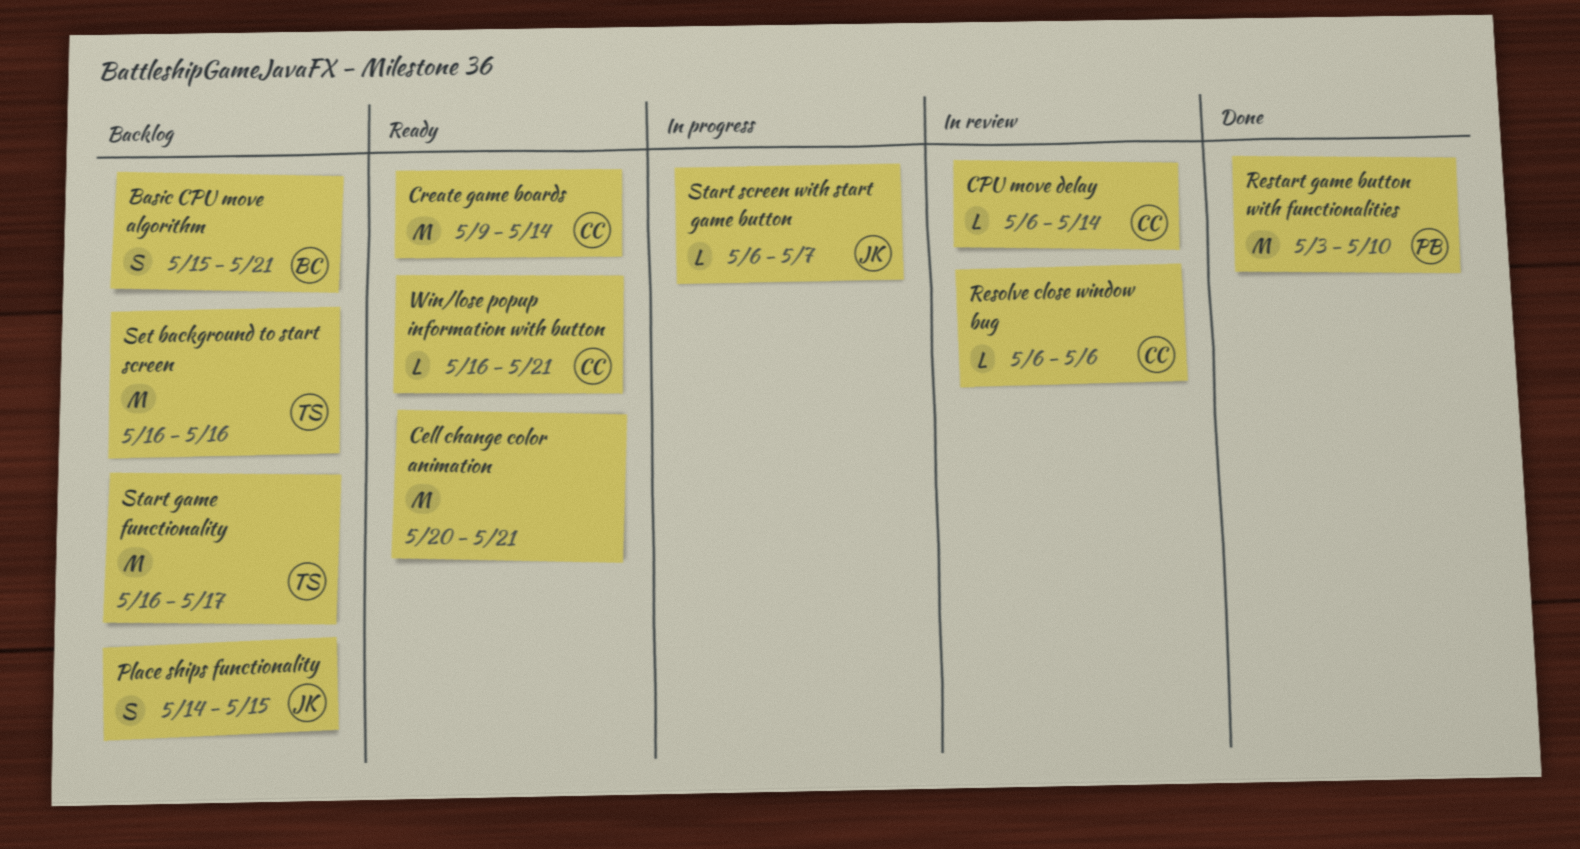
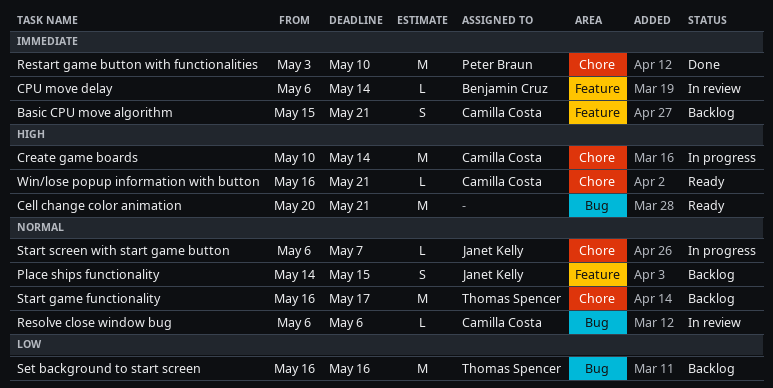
Basic CPU move algorithm, owner: Benjamin Cruz -> Camilla Costa
CPU move delay, owner: Camilla Costa -> Benjamin Cruz
Create game boards, status: Ready -> In progress
Create game boards, start: May 9 -> May 10

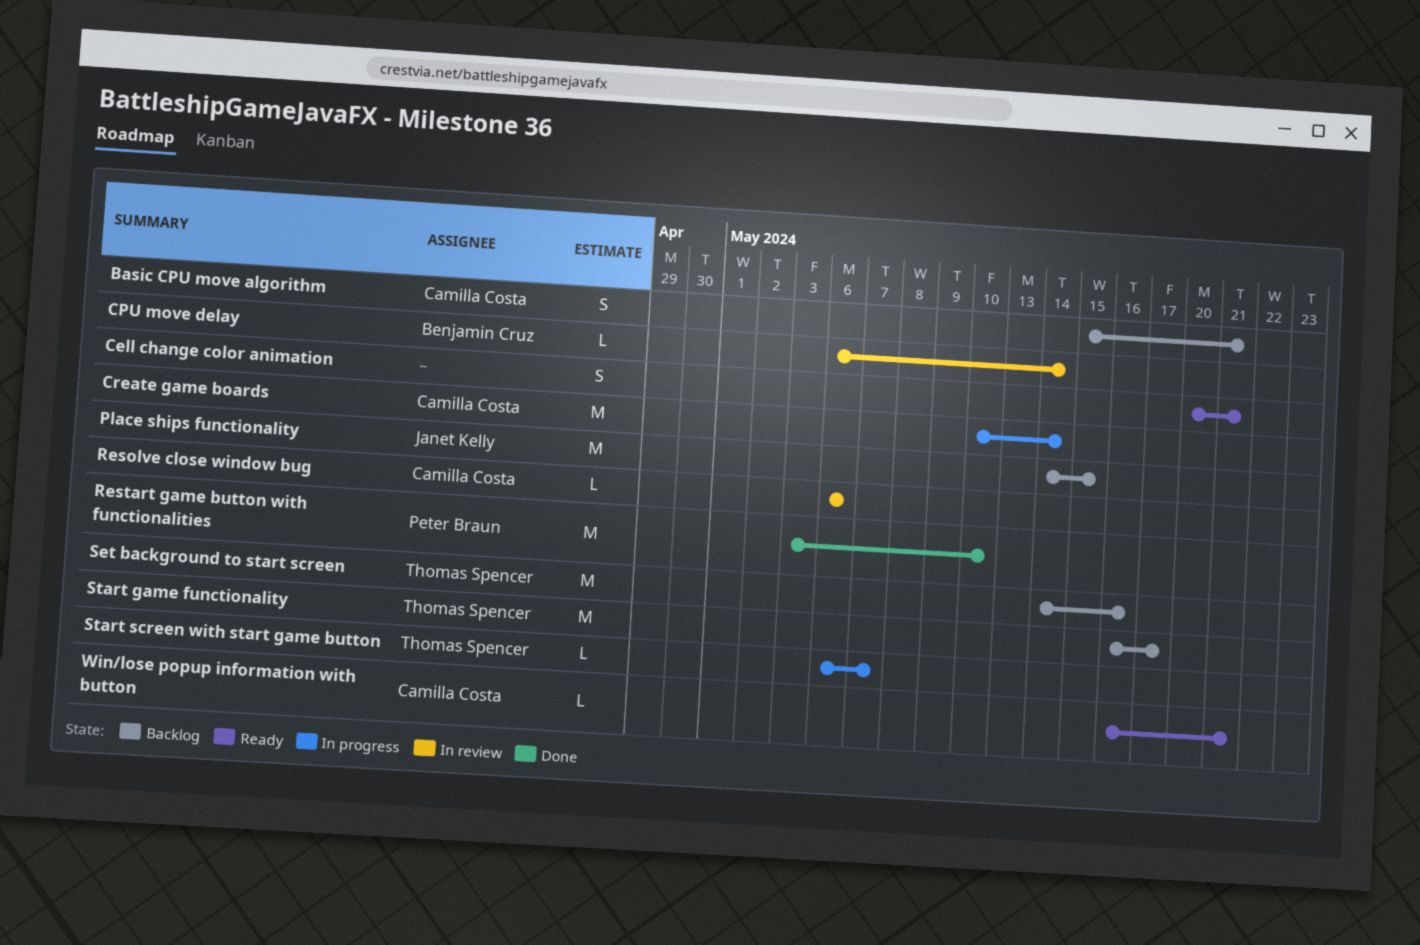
Cell change color animation, estimate: M -> S
Place ships functionality, estimate: S -> M
Set background to start screen, start: May 16 -> May 14
Start screen with start game button, owner: Janet Kelly -> Thomas Spencer

